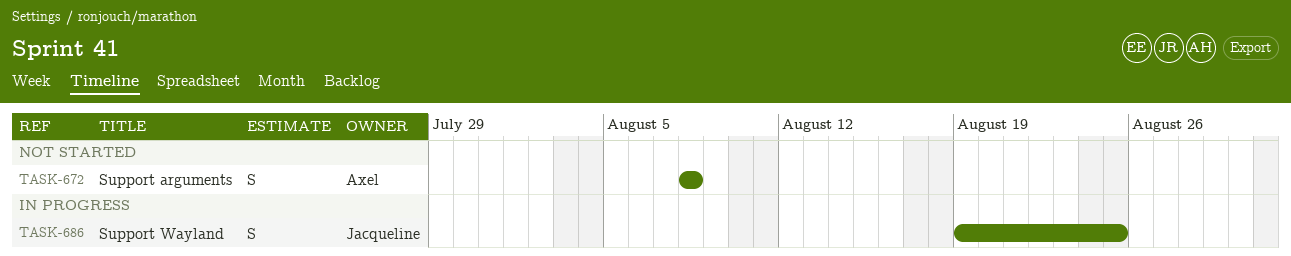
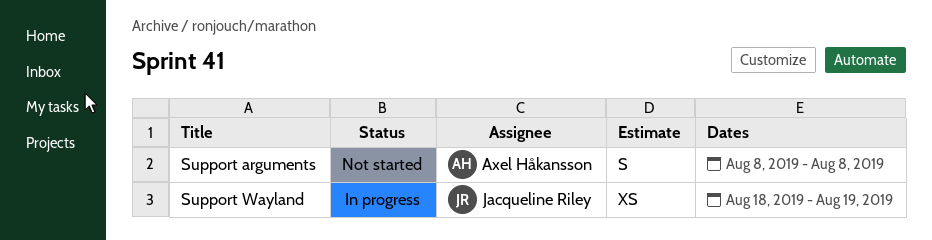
Support Wayland, estimate: S -> XS
Support Wayland, start: Aug 19 -> Aug 18
Support Wayland, due: Aug 25 -> Aug 19

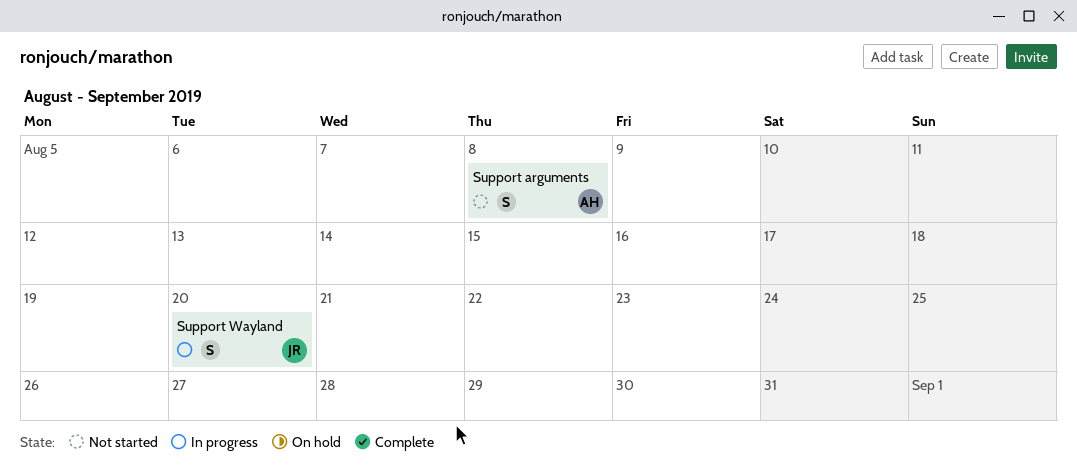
Support Wayland, estimate: XS -> S
Support Wayland, due: Aug 19 -> Aug 20

